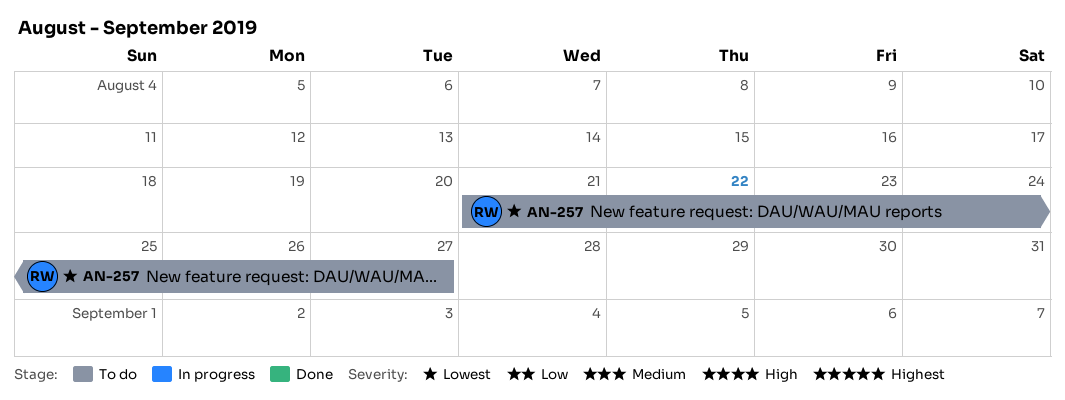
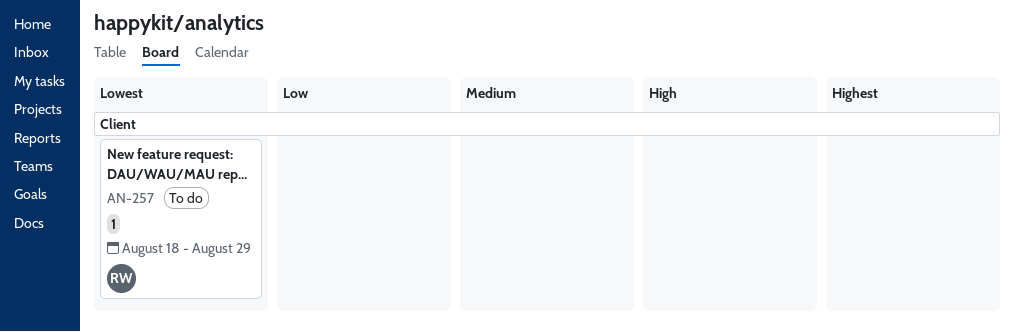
AN-257, start: Aug 21 -> Aug 18
AN-257, due: Aug 27 -> Aug 29

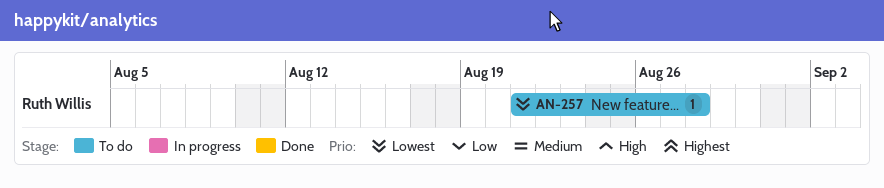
AN-257, start: Aug 18 -> Aug 21
AN-257, due: Aug 29 -> Aug 28

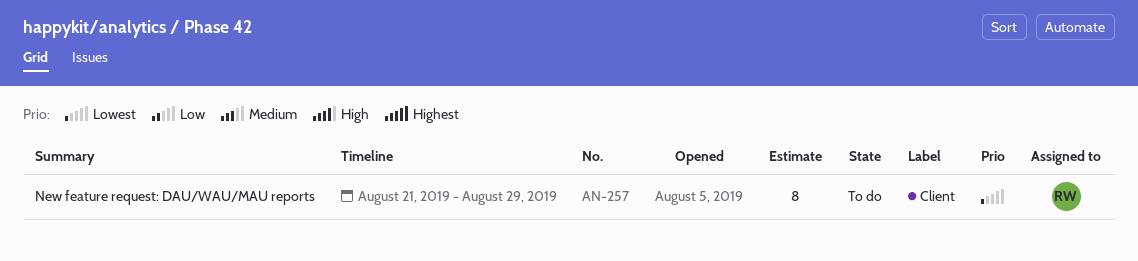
AN-257, estimate: 1 -> 8
AN-257, due: Aug 28 -> Aug 29

